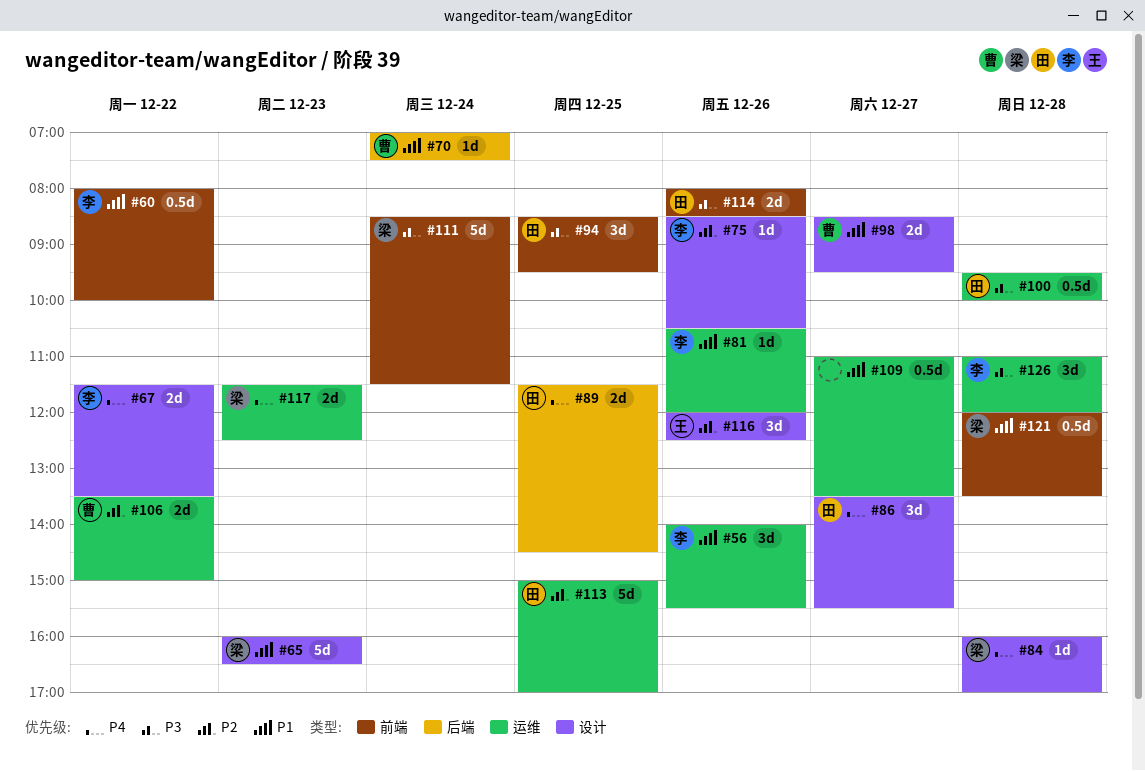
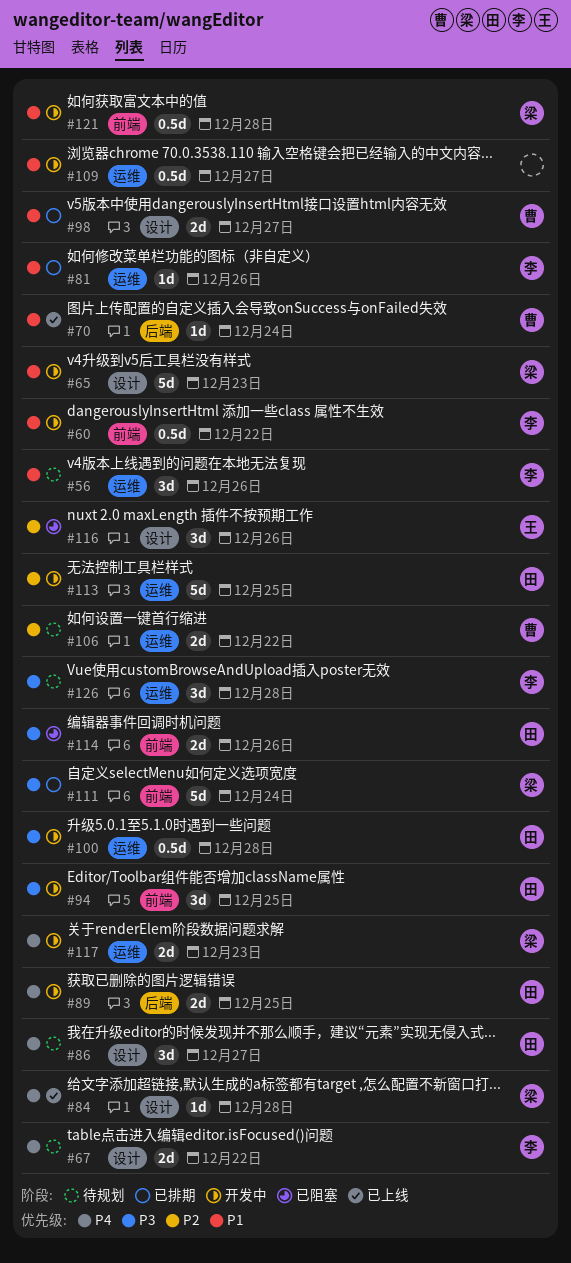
#75: present -> none

